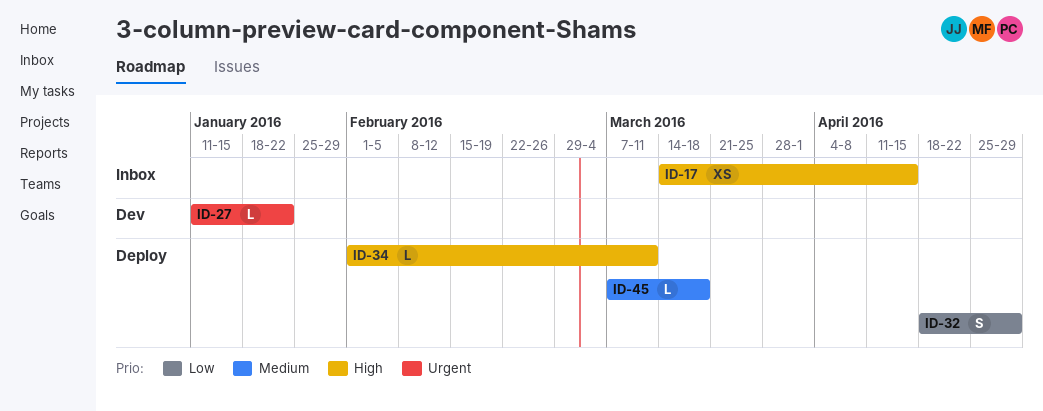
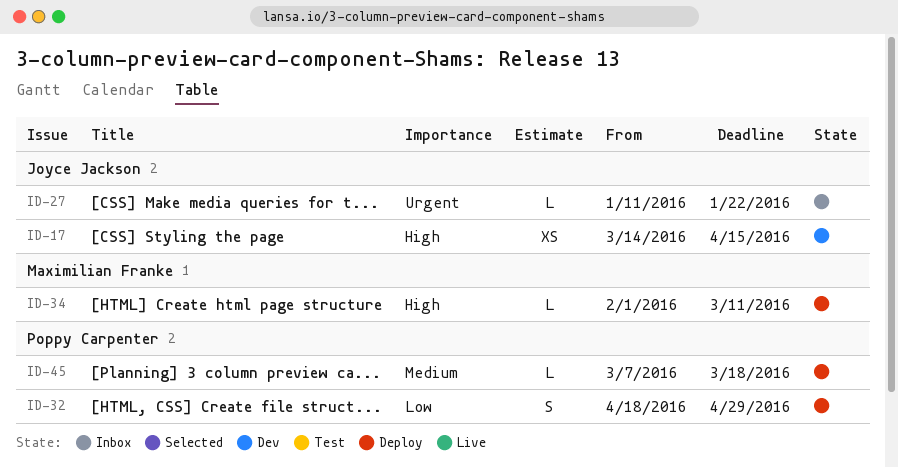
ID-17, status: Inbox -> Dev
ID-27, status: Dev -> Inbox

